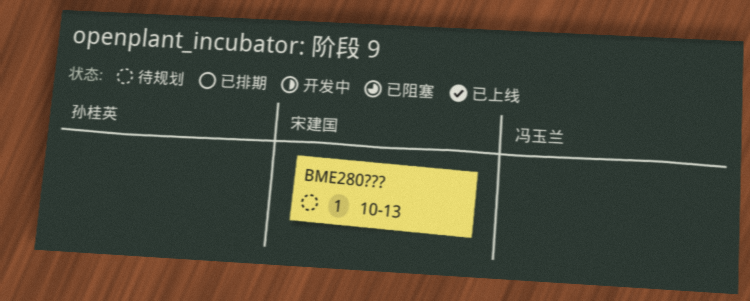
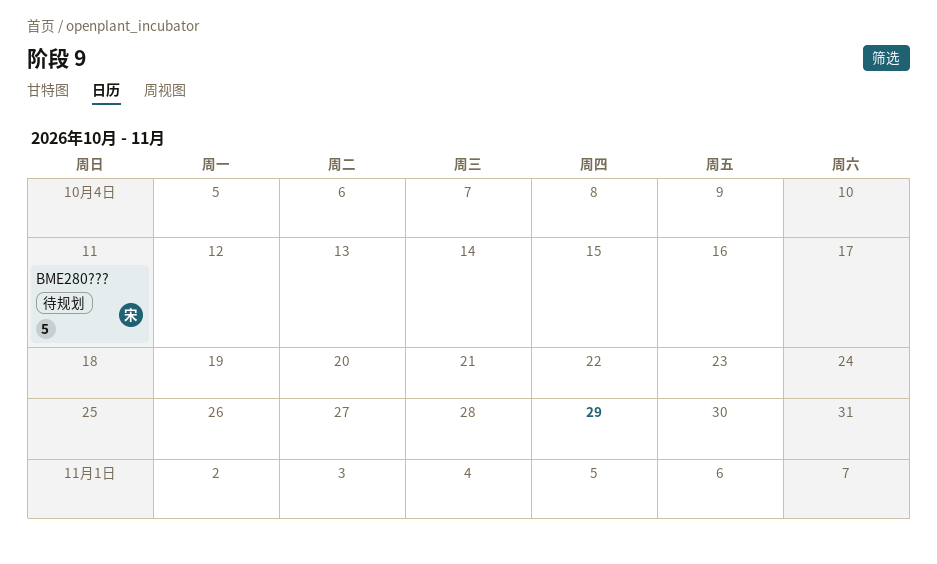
BME280???, estimate: 1 -> 5
BME280???, due: Oct 13 -> Oct 11

